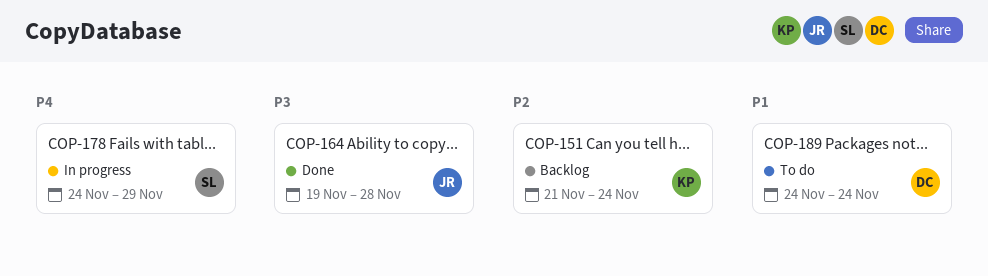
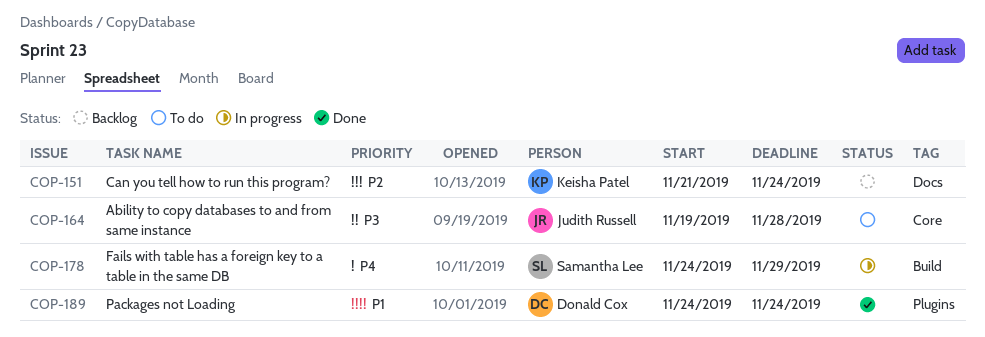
COP-164, status: Done -> To do
COP-189, status: To do -> Done

